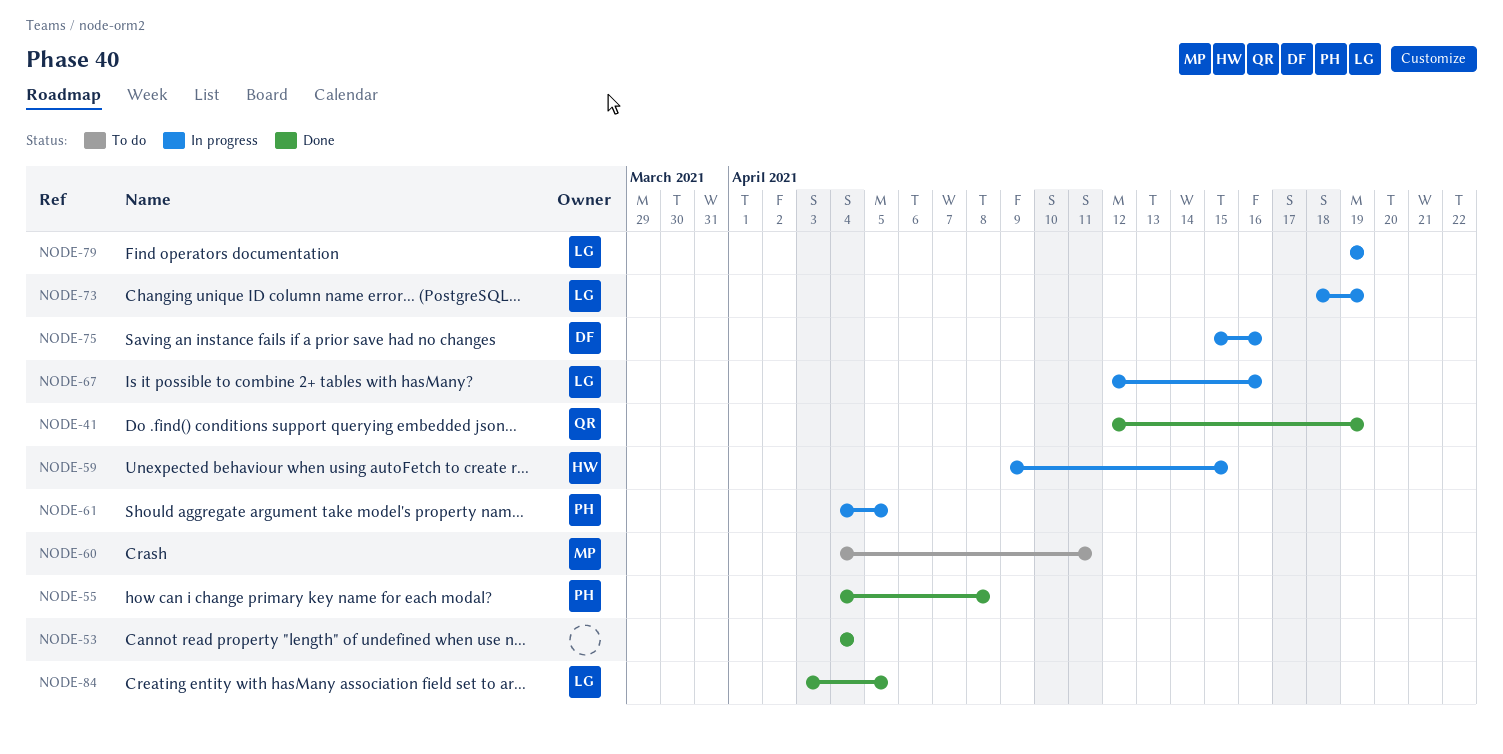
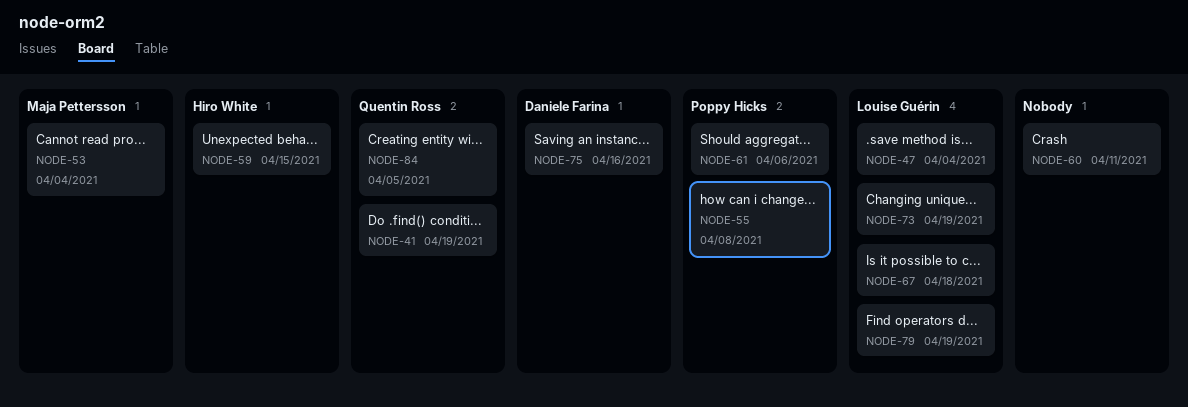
NODE-47: none -> present
NODE-53, owner: none -> Maja Pettersson
NODE-60, owner: Maja Pettersson -> none
NODE-61, due: Apr 5 -> Apr 6
NODE-67, due: Apr 16 -> Apr 18
NODE-84, owner: Louise Guérin -> Quentin Ross

